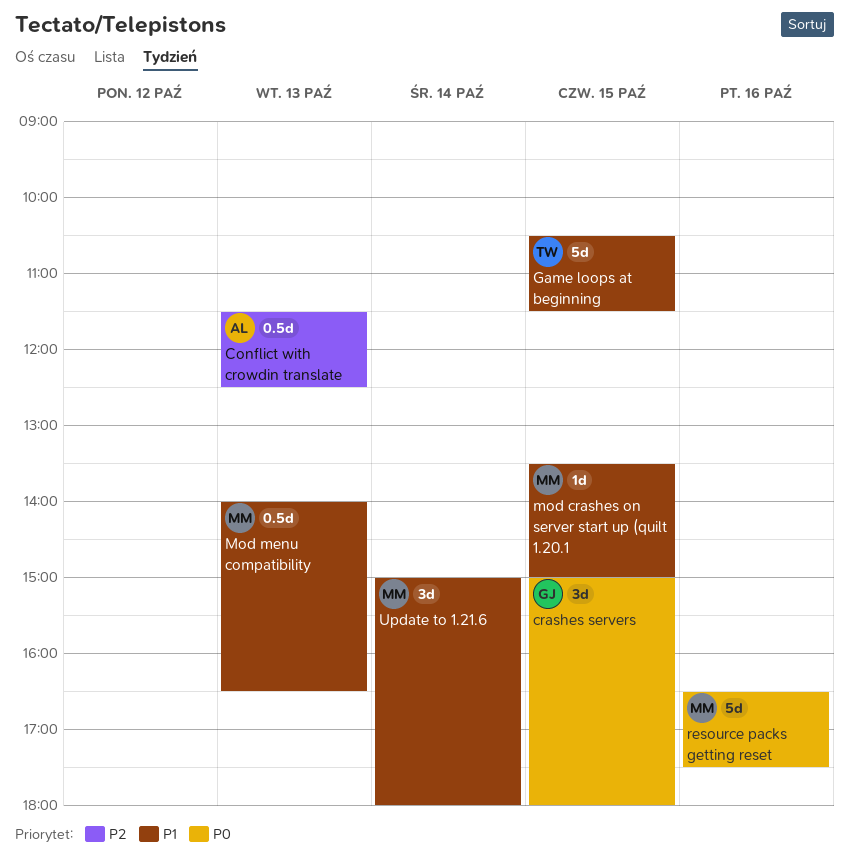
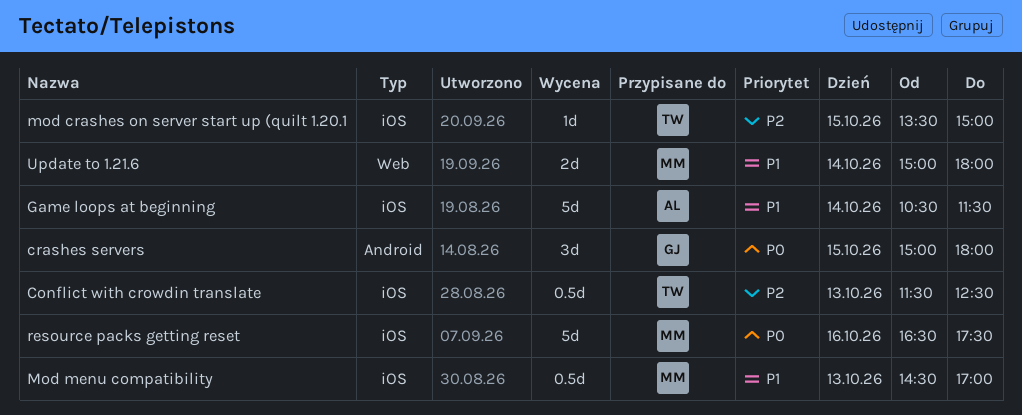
Conflict with crowdin translate, owner: AL -> TW
Game loops at beginning, owner: TW -> AL
Game loops at beginning, day: Oct 15 -> Oct 14
mod crashes on server start up (quilt 1.20.1, owner: MM -> TW
mod crashes on server start up (quilt 1.20.1, priority: P1 -> P2
Mod menu compatibility, begins: 14:00 -> 14:30
Mod menu compatibility, ends: 16:30 -> 17:00
Update to 1.21.6, estimate: 3d -> 2d

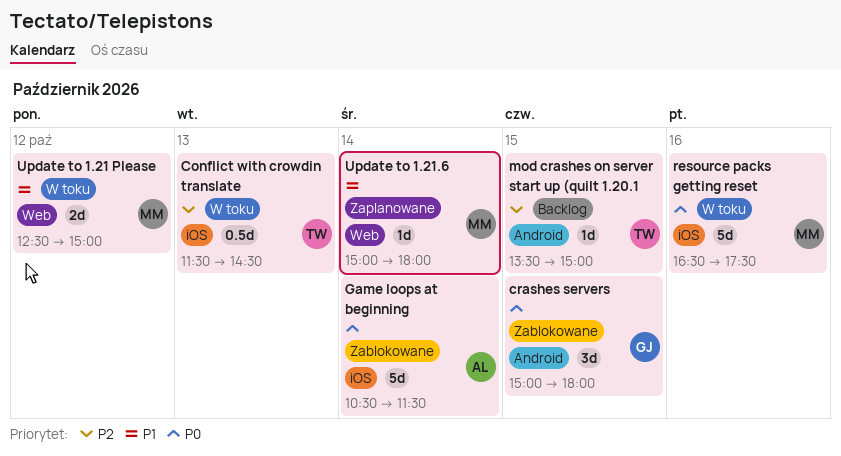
Conflict with crowdin translate, ends: 12:30 -> 14:30
Game loops at beginning, priority: P1 -> P0
mod crashes on server start up (quilt 1.20.1, label: iOS -> Android
Mod menu compatibility: present -> none
Update to 1.21 Please: none -> present
Update to 1.21.6, estimate: 2d -> 1d

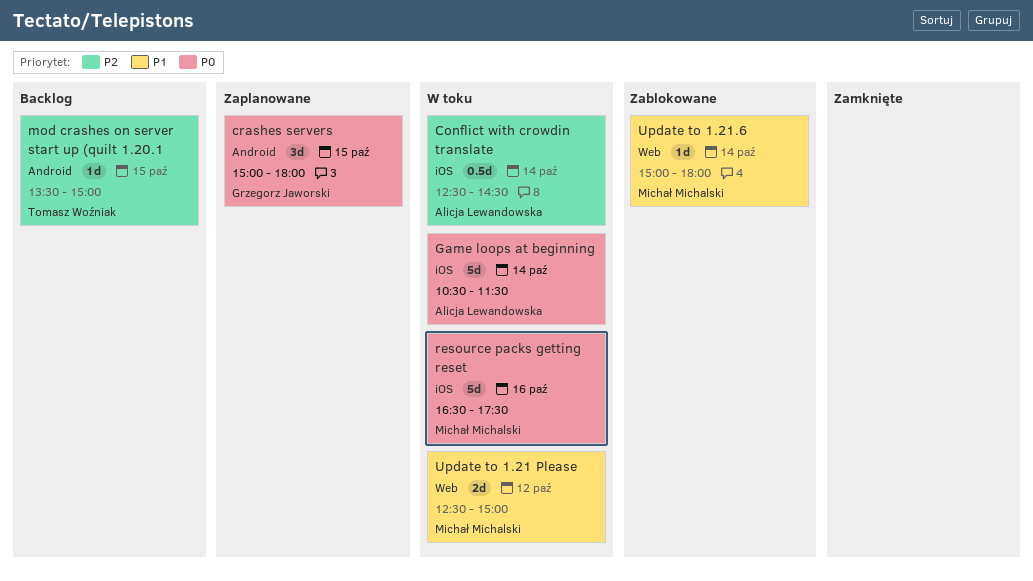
Conflict with crowdin translate, owner: Tomasz Woźniak -> Alicja Lewandowska
Conflict with crowdin translate, day: Oct 13 -> Oct 14
Conflict with crowdin translate, begins: 11:30 -> 12:30
crashes servers, status: Zablokowane -> Zaplanowane
Game loops at beginning, status: Zablokowane -> W toku
Update to 1.21.6, status: Zaplanowane -> Zablokowane

